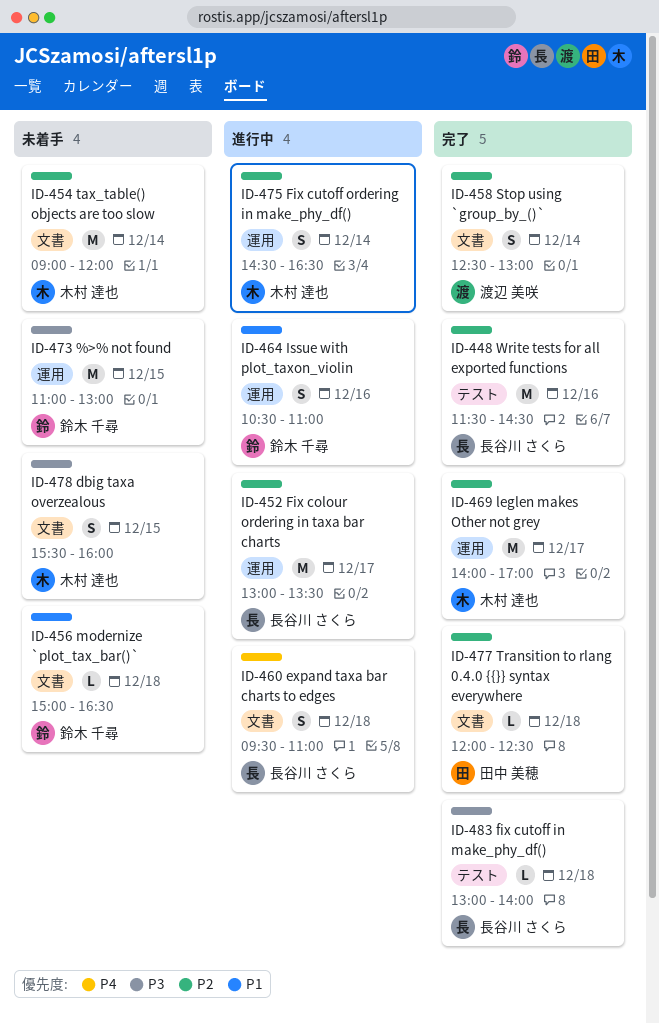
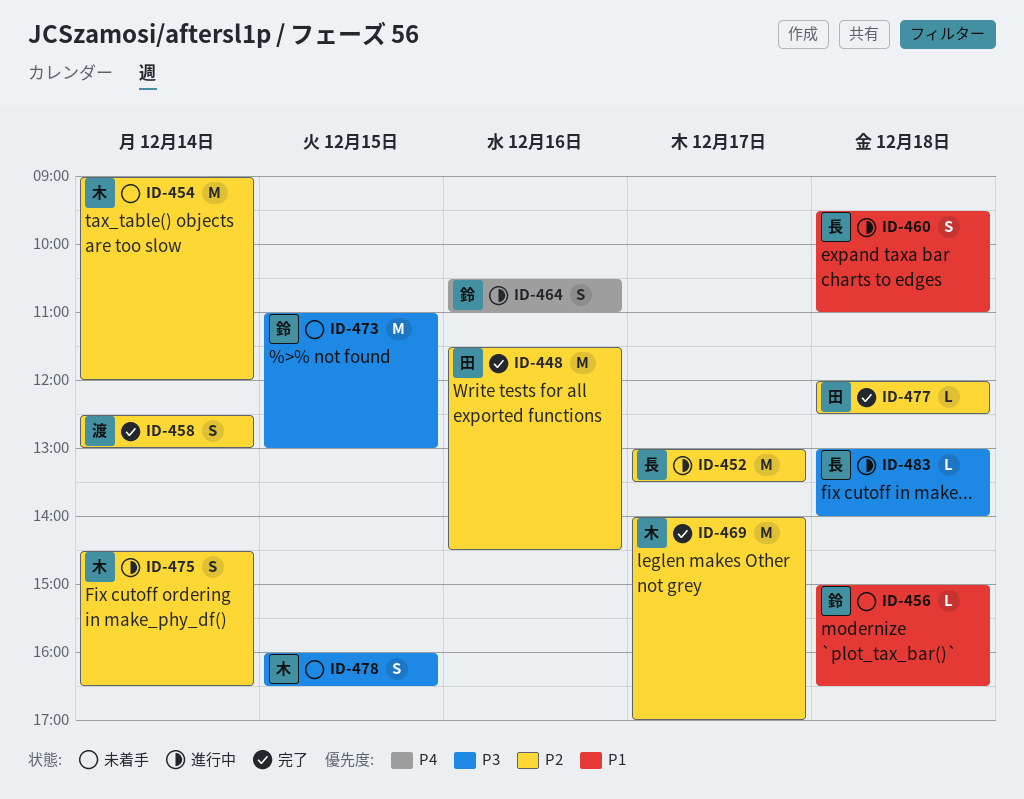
ID-448, owner: 長谷川 さくら -> 田中 美穂
ID-460, priority: P4 -> P1
ID-464, priority: P1 -> P4
ID-478, begins: 15:30 -> 16:00
ID-478, ends: 16:00 -> 16:30
ID-483, status: 完了 -> 進行中

